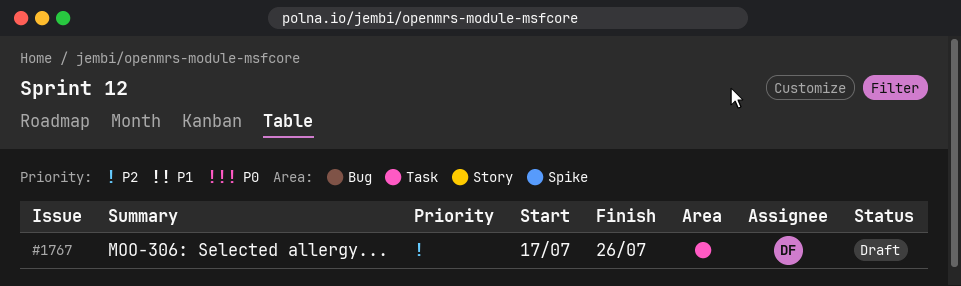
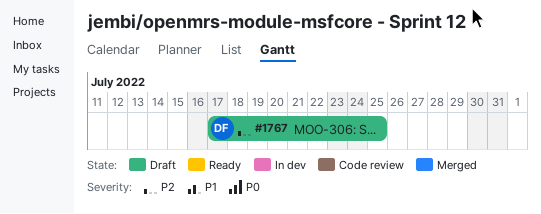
#1767, due: Jul 26 -> Jul 25

